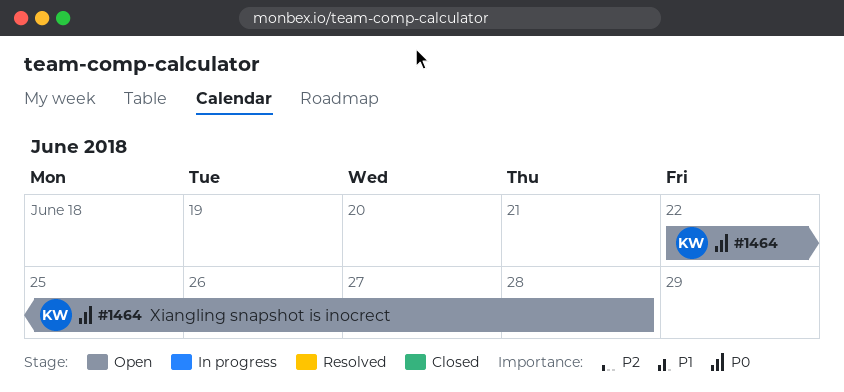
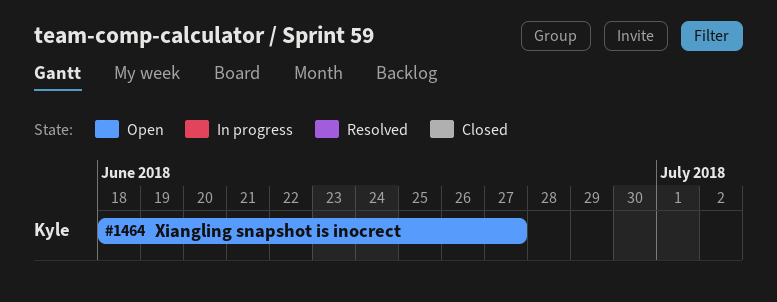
#1464, start: Jun 22 -> Jun 18
#1464, due: Jun 28 -> Jun 27

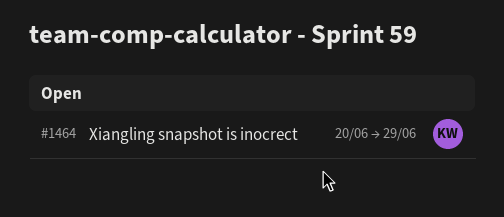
#1464, start: Jun 18 -> Jun 20
#1464, due: Jun 27 -> Jun 29

